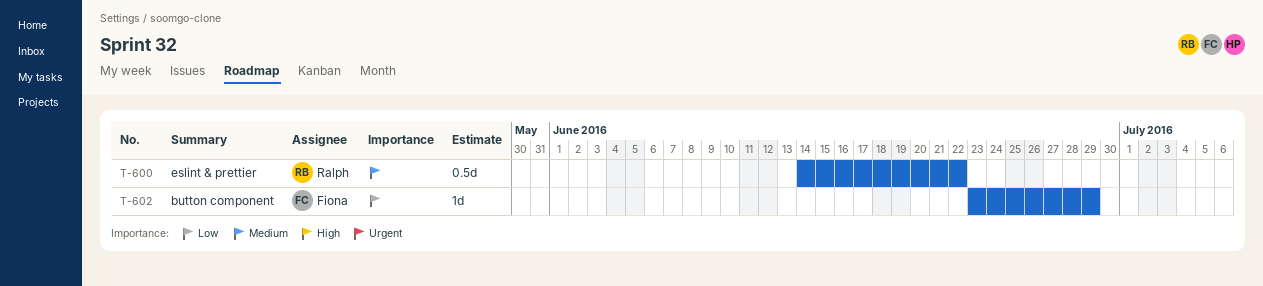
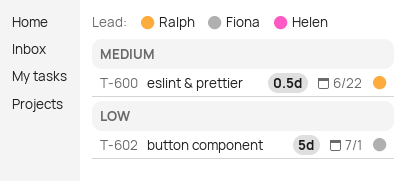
T-602, estimate: 1d -> 5d
T-602, due: Jun 29 -> Jul 1

